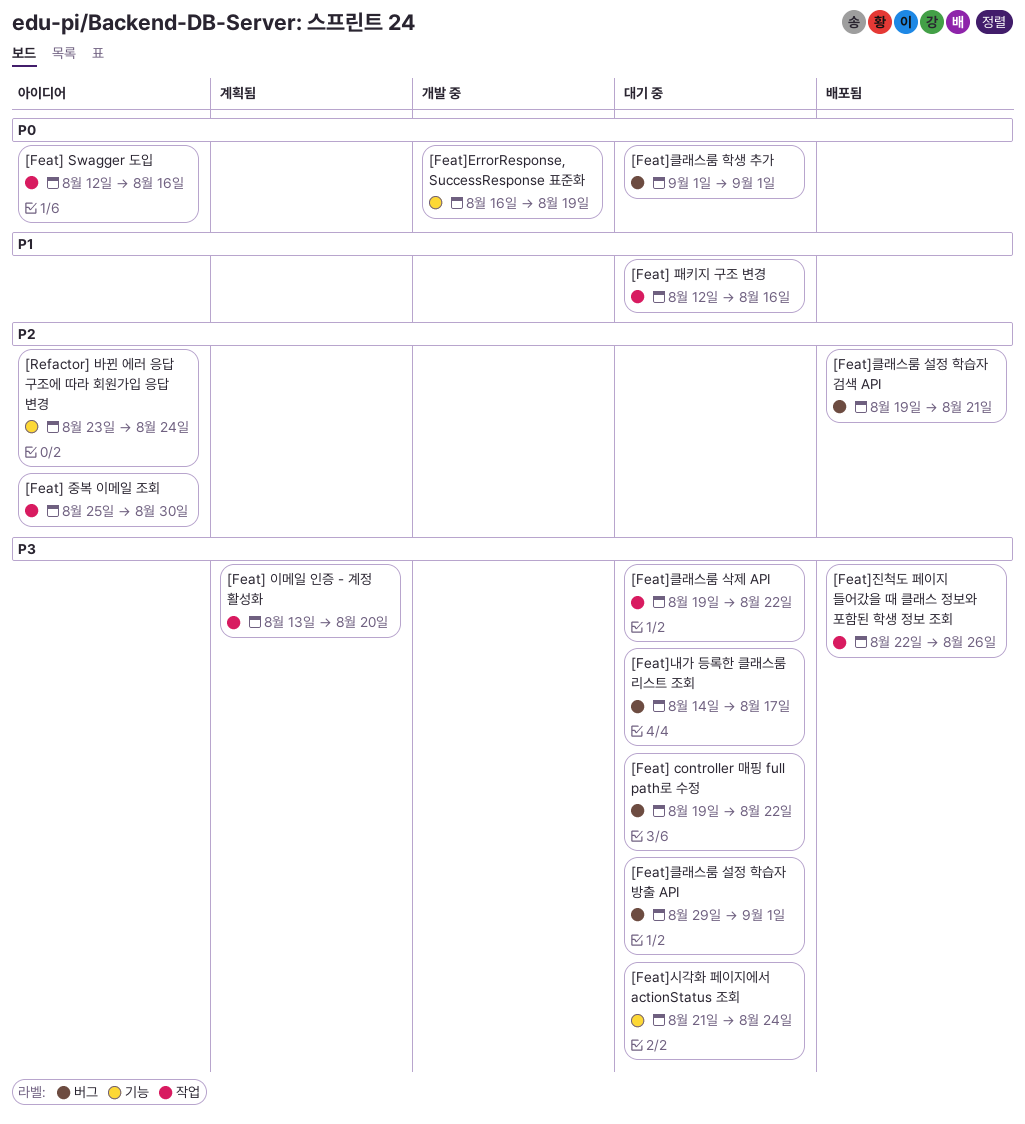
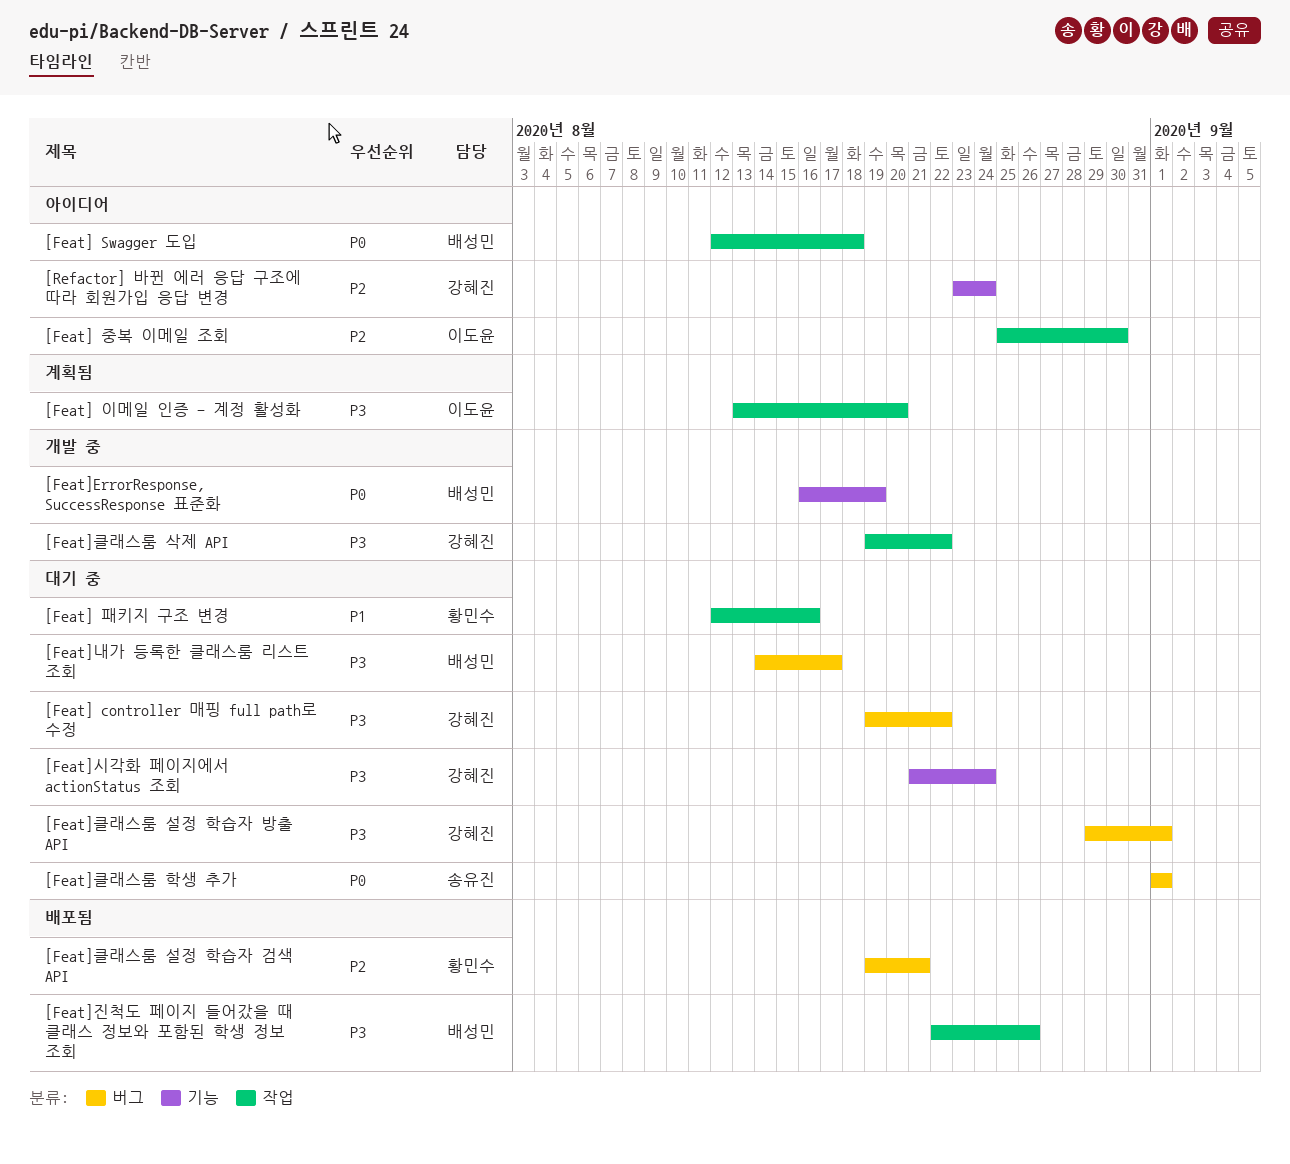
[Feat] Swagger 도입, due: Aug 16 -> Aug 18
[Feat]클래스룸 삭제 API, status: 대기 중 -> 개발 중

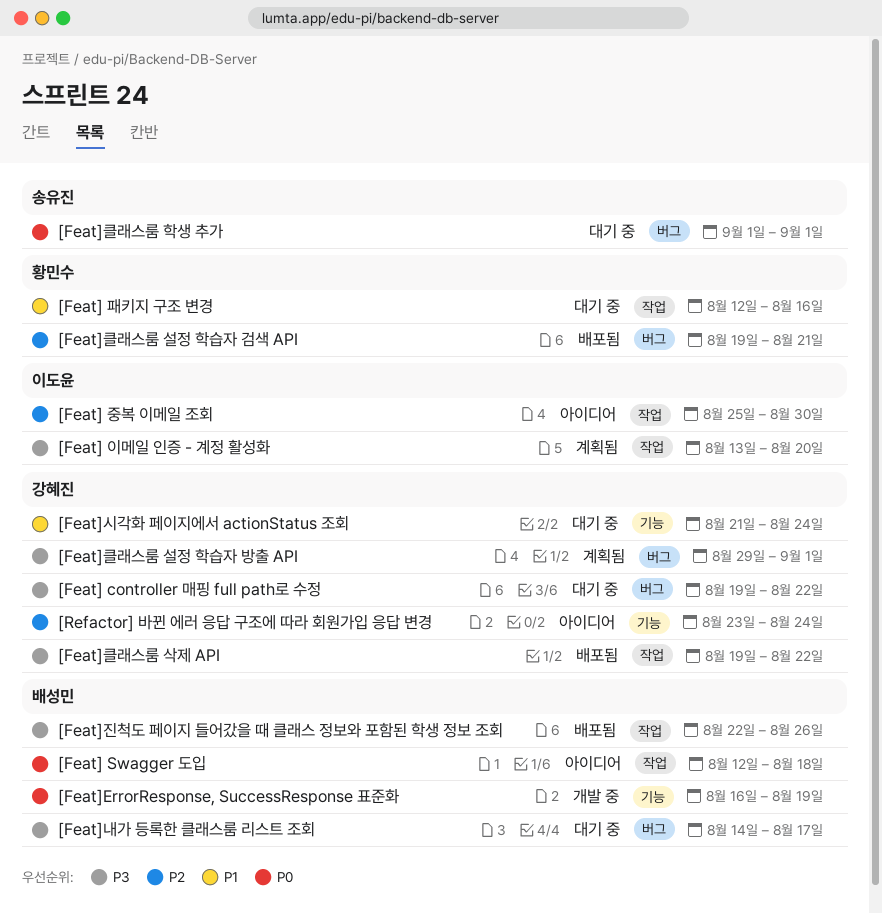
[Feat]시각화 페이지에서 actionStatus 조회, priority: P3 -> P1
[Feat]클래스룸 삭제 API, status: 개발 중 -> 배포됨
[Feat]클래스룸 설정 학습자 방출 API, status: 대기 중 -> 계획됨

